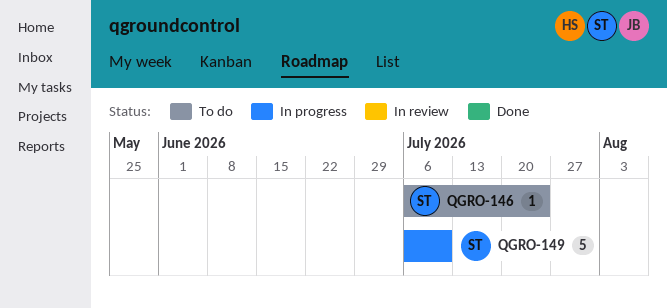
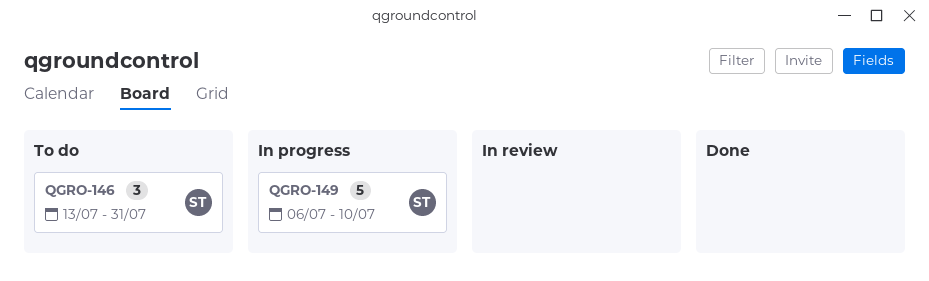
QGRO-146, estimate: 1 -> 3
QGRO-146, start: Jul 6 -> Jul 13
QGRO-146, due: Jul 24 -> Jul 31

